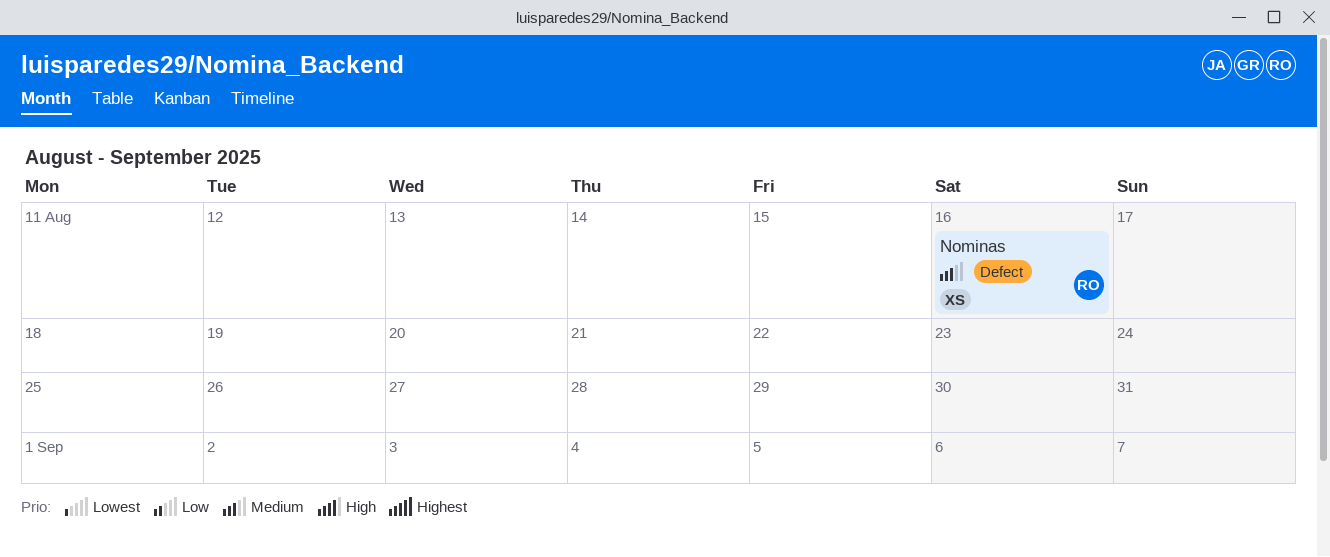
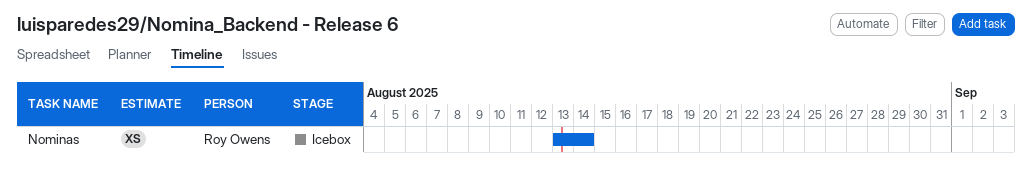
Nominas, due: Aug 16 -> Aug 14

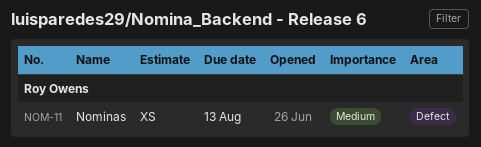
Nominas, due: Aug 14 -> Aug 13

